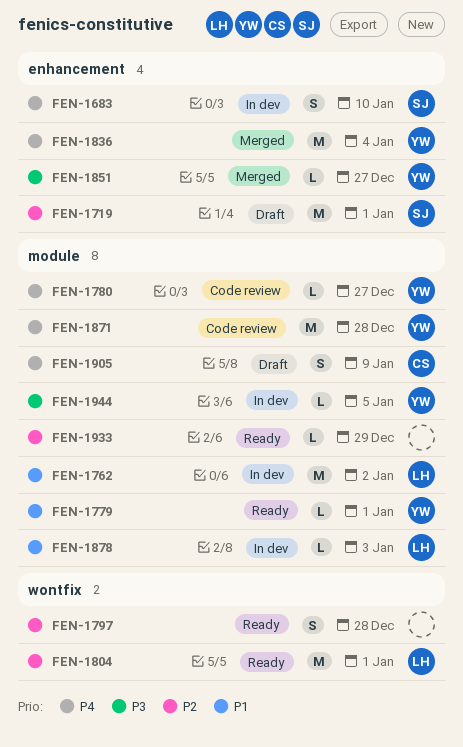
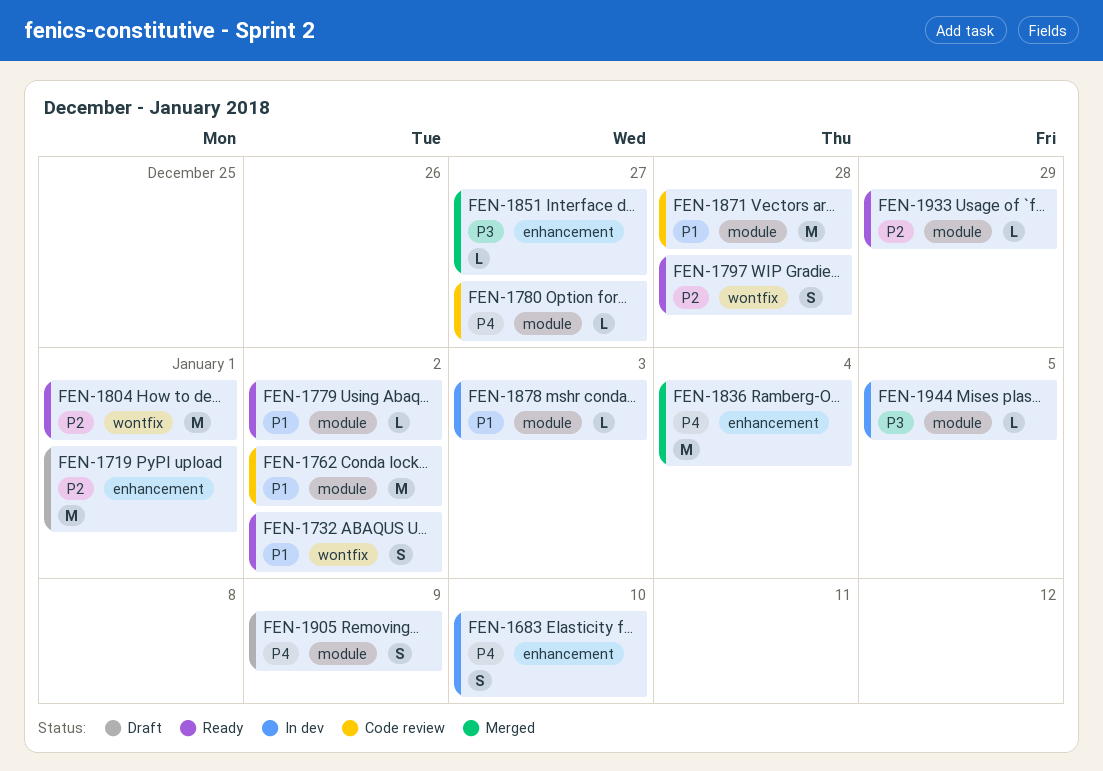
FEN-1732: none -> present
FEN-1762, status: In dev -> Code review
FEN-1779, due: Jan 1 -> Jan 2
FEN-1871, priority: P4 -> P1

